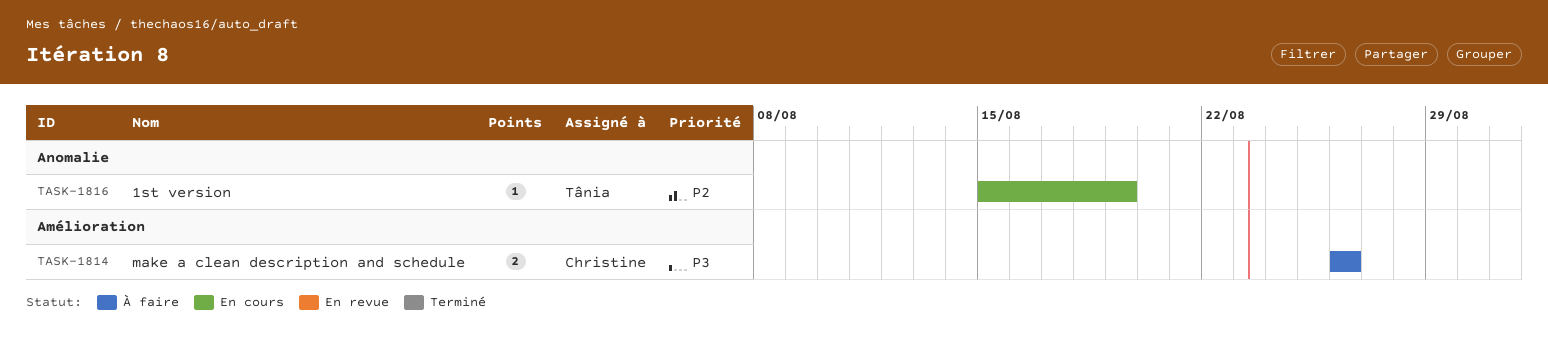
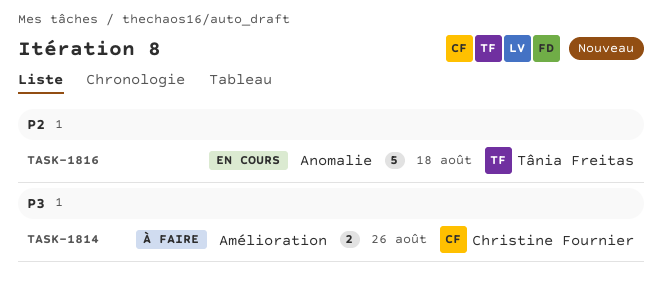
TASK-1816, estimate: 1 -> 5
TASK-1816, due: Aug 19 -> Aug 18

